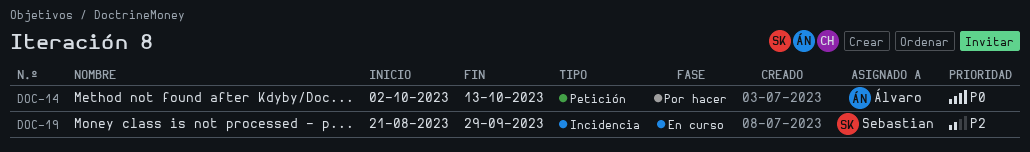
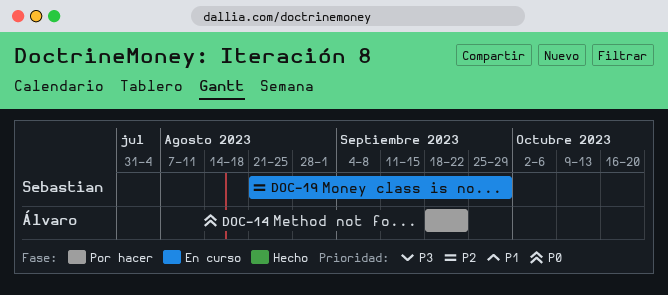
DOC-14, start: Oct 2 -> Sep 18
DOC-14, due: Oct 13 -> Sep 22

